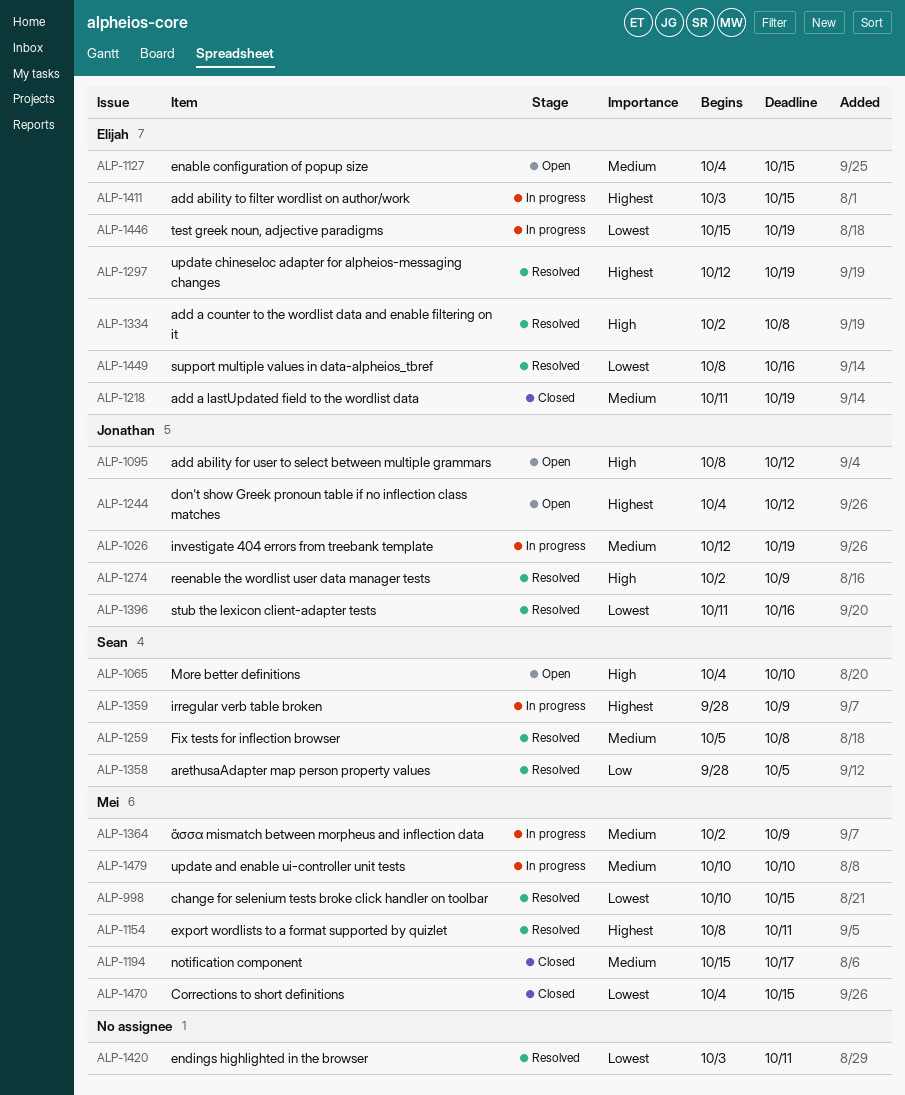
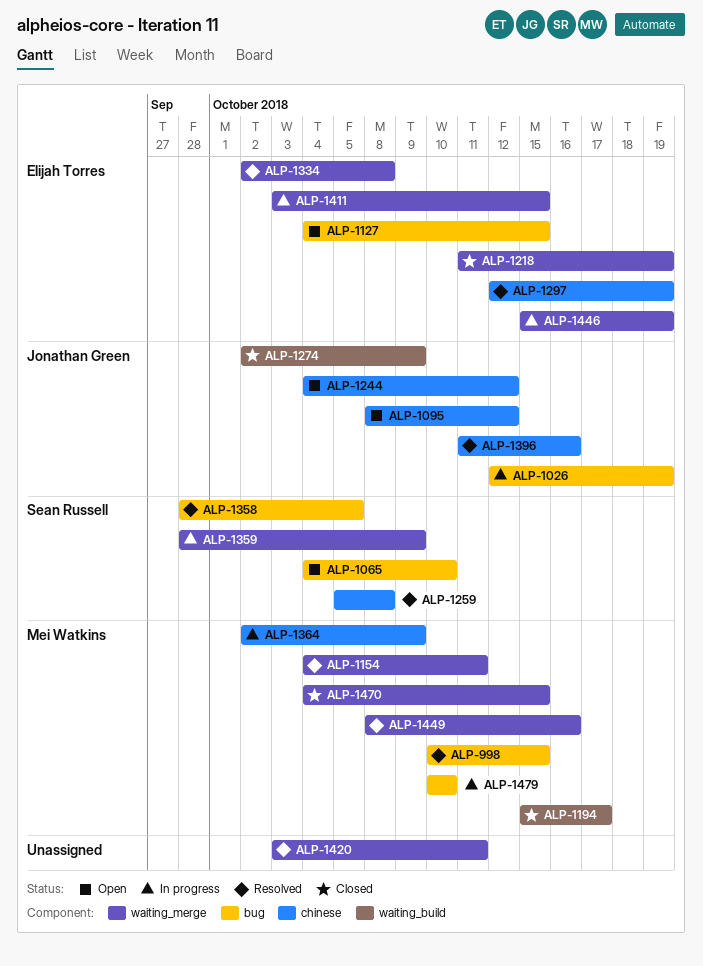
ALP-1154, start: Oct 8 -> Oct 4
ALP-1274, status: Resolved -> Closed
ALP-1449, owner: Elijah Torres -> Mei Watkins

